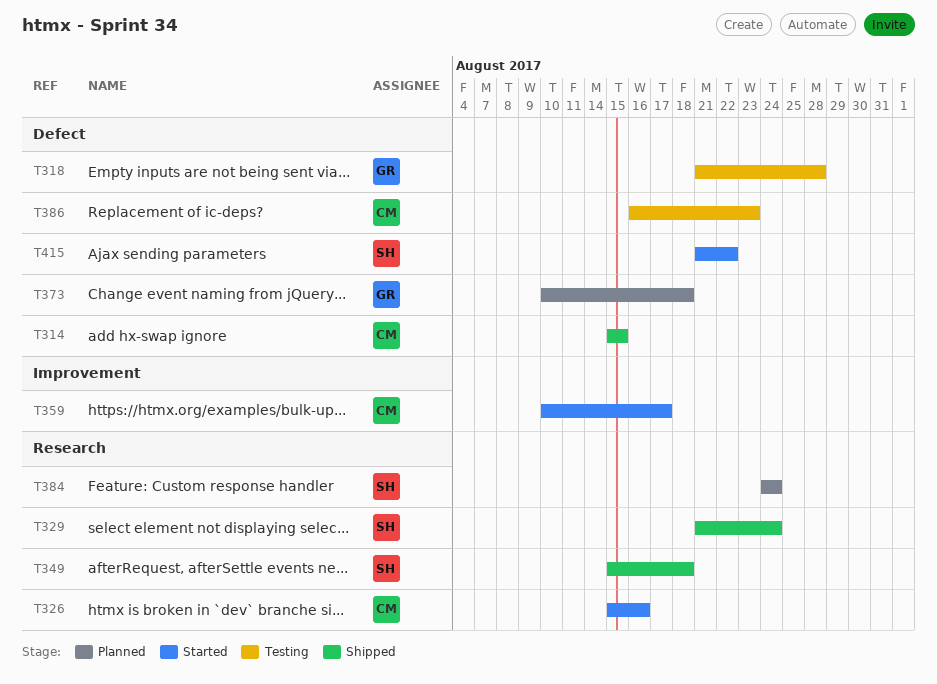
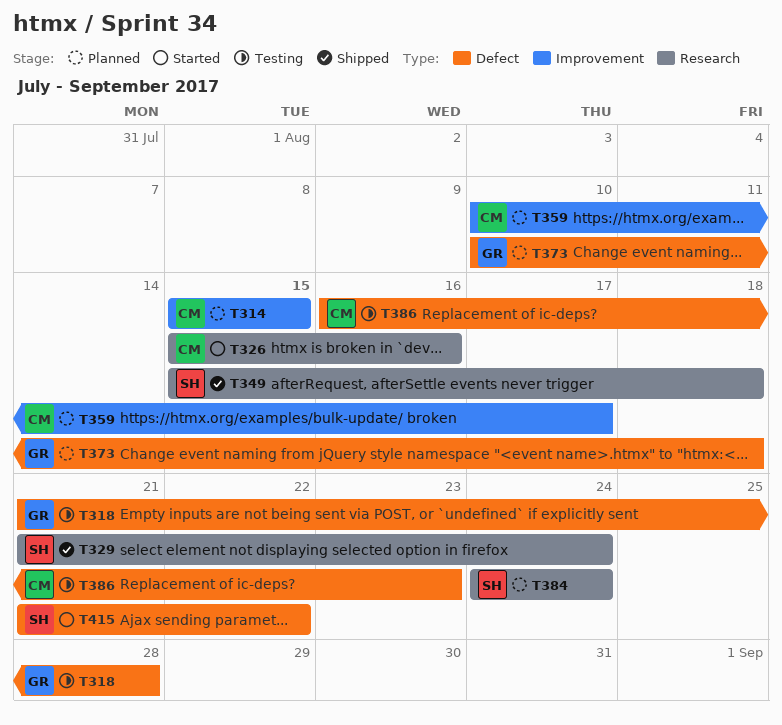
T314, status: Shipped -> Planned
T314, label: Defect -> Improvement
T359, status: Started -> Planned

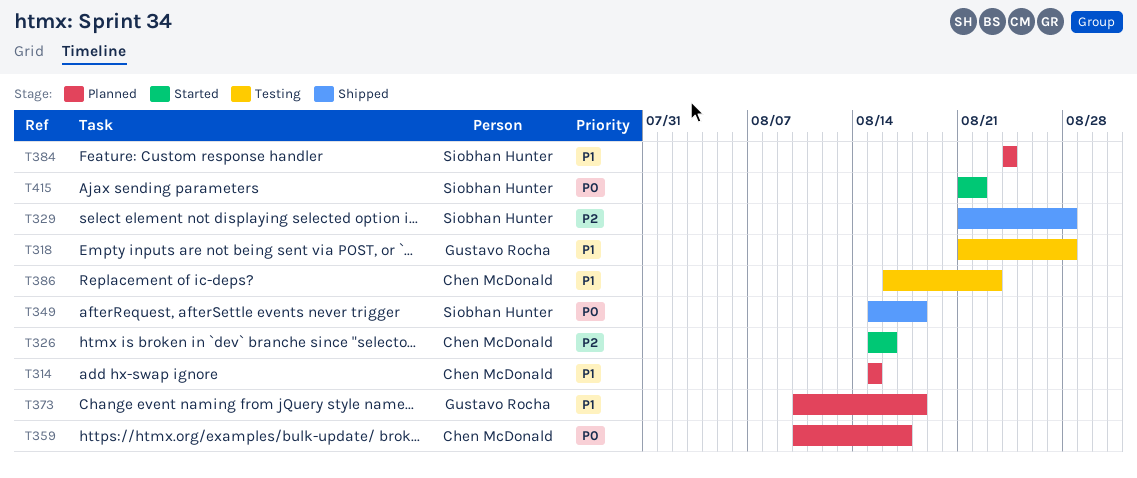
T329, due: Aug 24 -> Aug 28

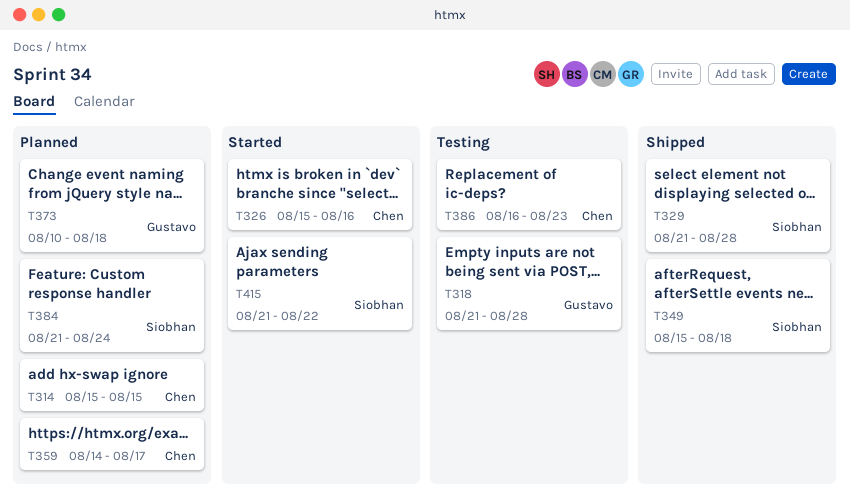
T359, start: Aug 10 -> Aug 14
T384, start: Aug 24 -> Aug 21

